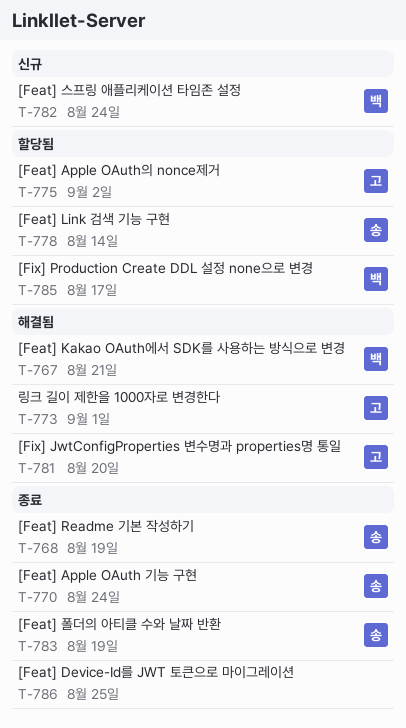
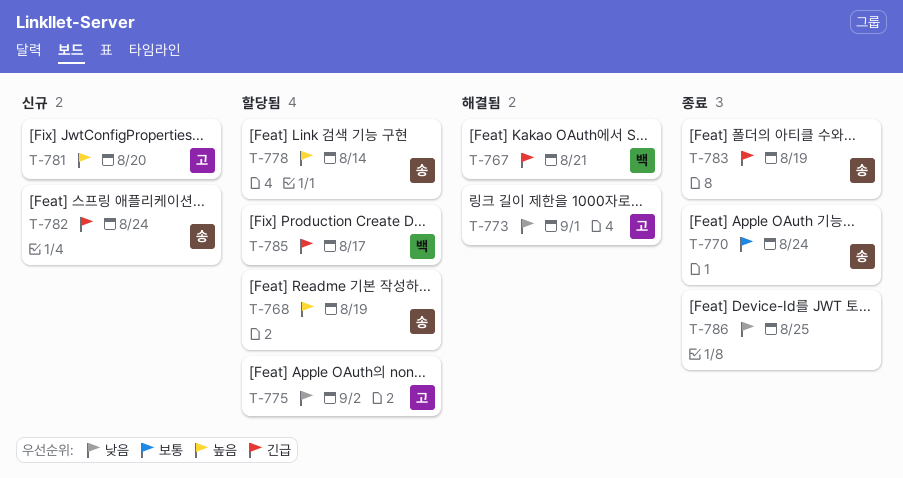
T-768, status: 종료 -> 할당됨
T-781, status: 해결됨 -> 신규
T-782, owner: 백 -> 송

